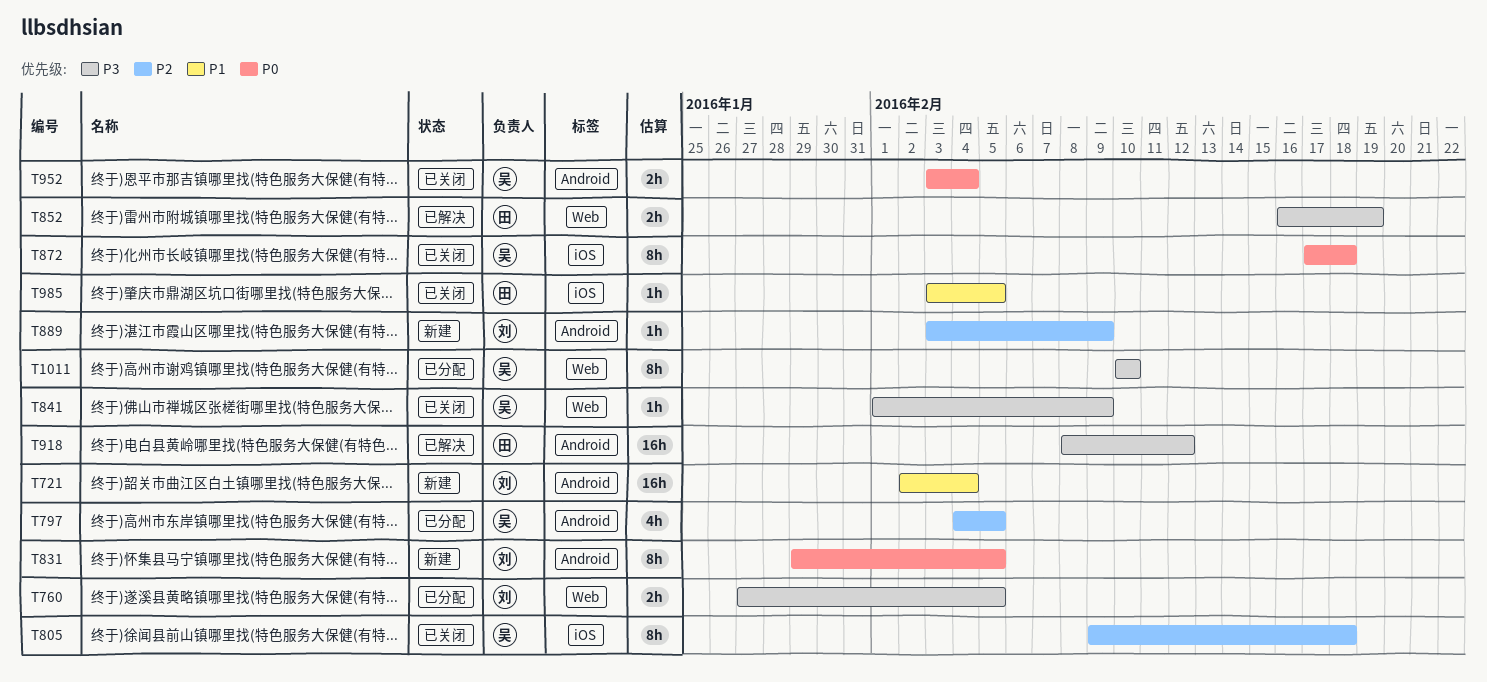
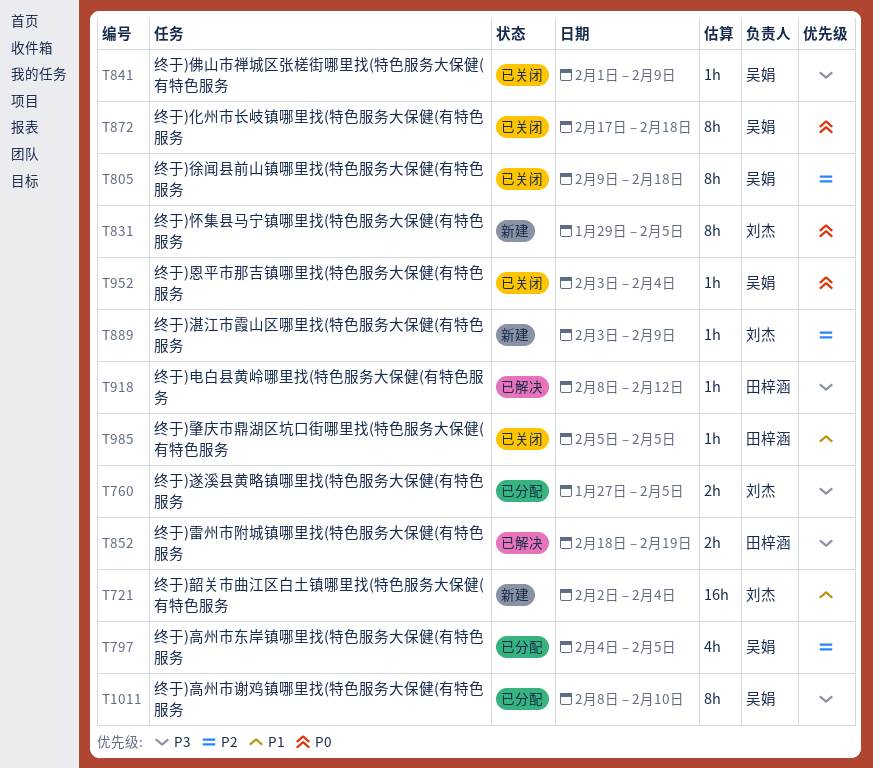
T852, start: Feb 16 -> Feb 18
T918, estimate: 16h -> 1h
T952, estimate: 2h -> 1h
T985, start: Feb 3 -> Feb 5
T1011, start: Feb 10 -> Feb 8

